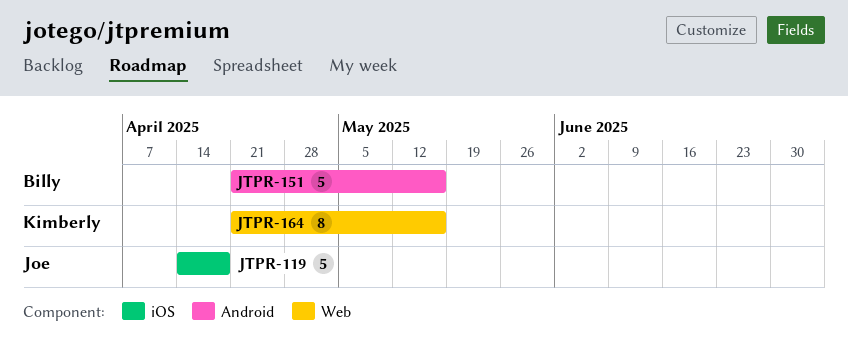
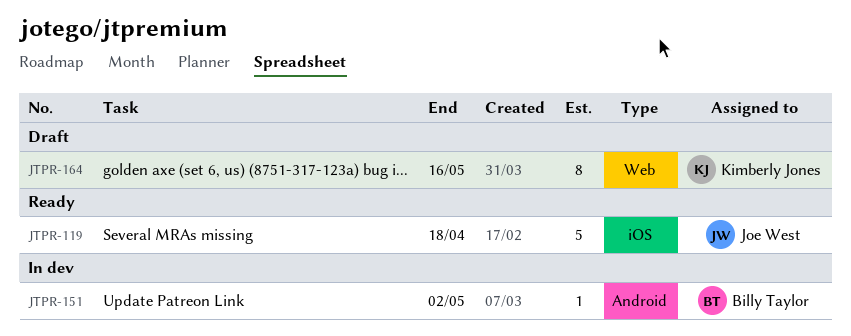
JTPR-151, estimate: 5 -> 1
JTPR-151, due: May 16 -> May 2

